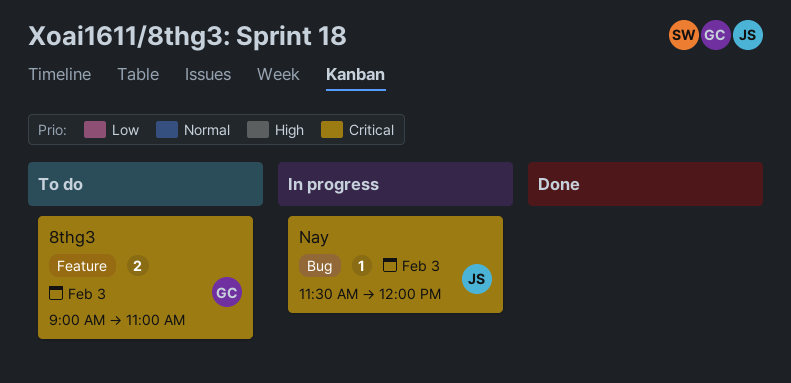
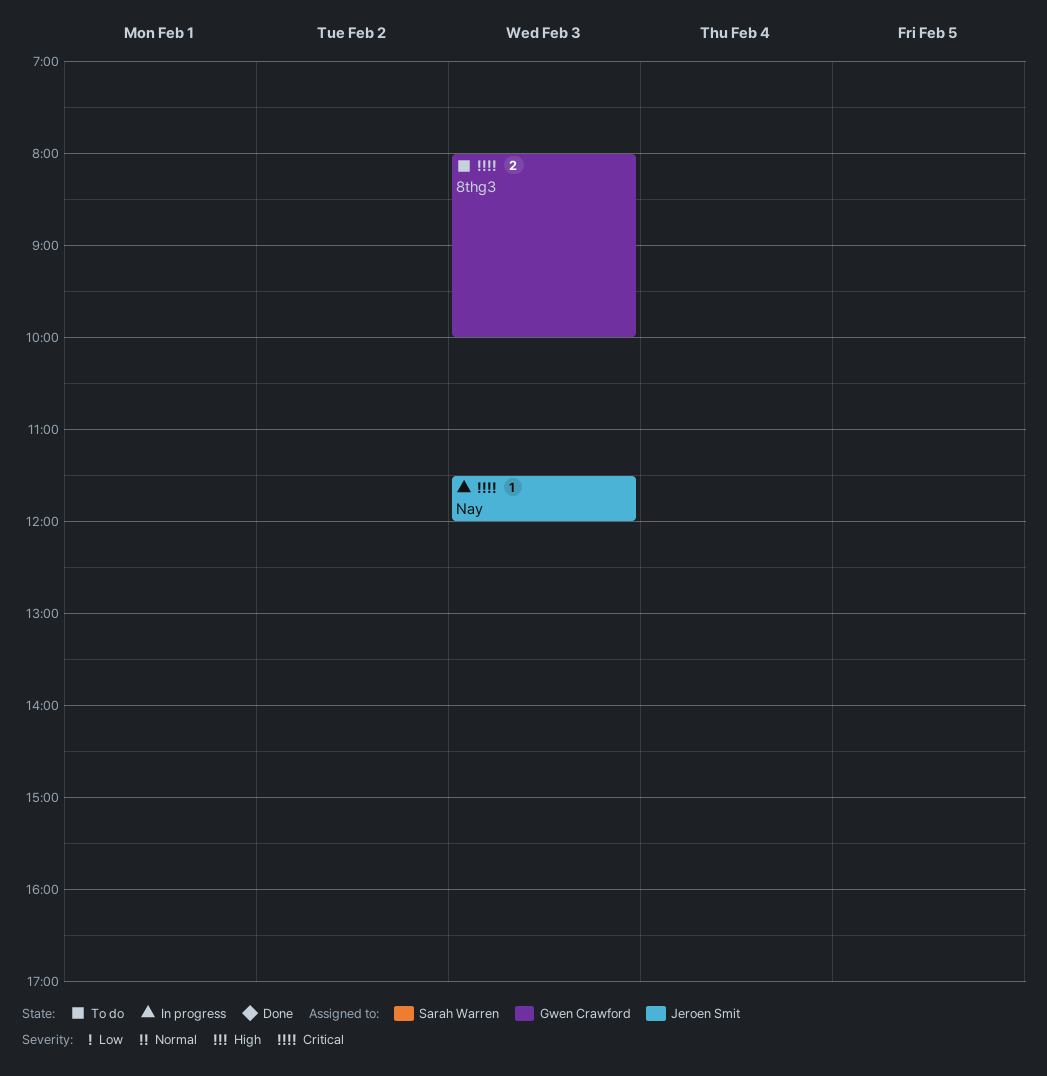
8thg3, begins: 09:00 -> 08:00
8thg3, ends: 11:00 -> 10:00

